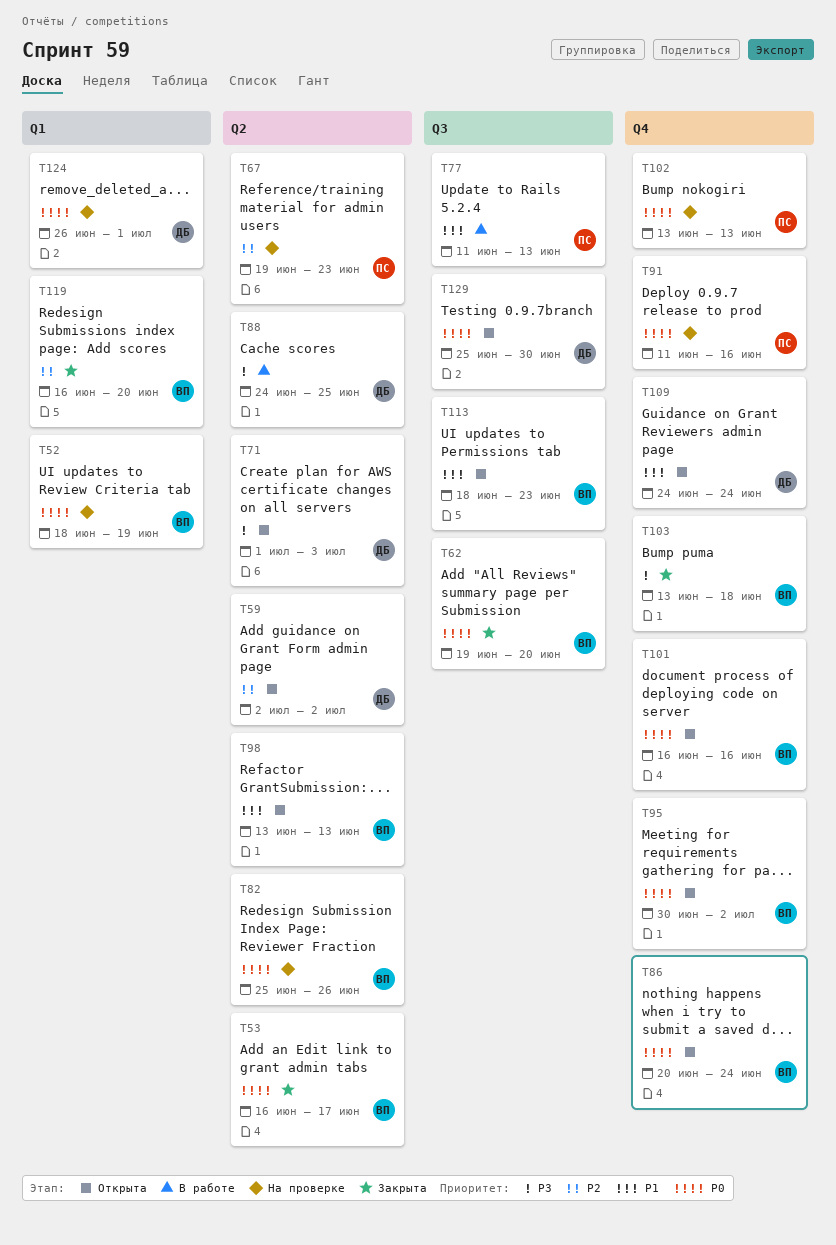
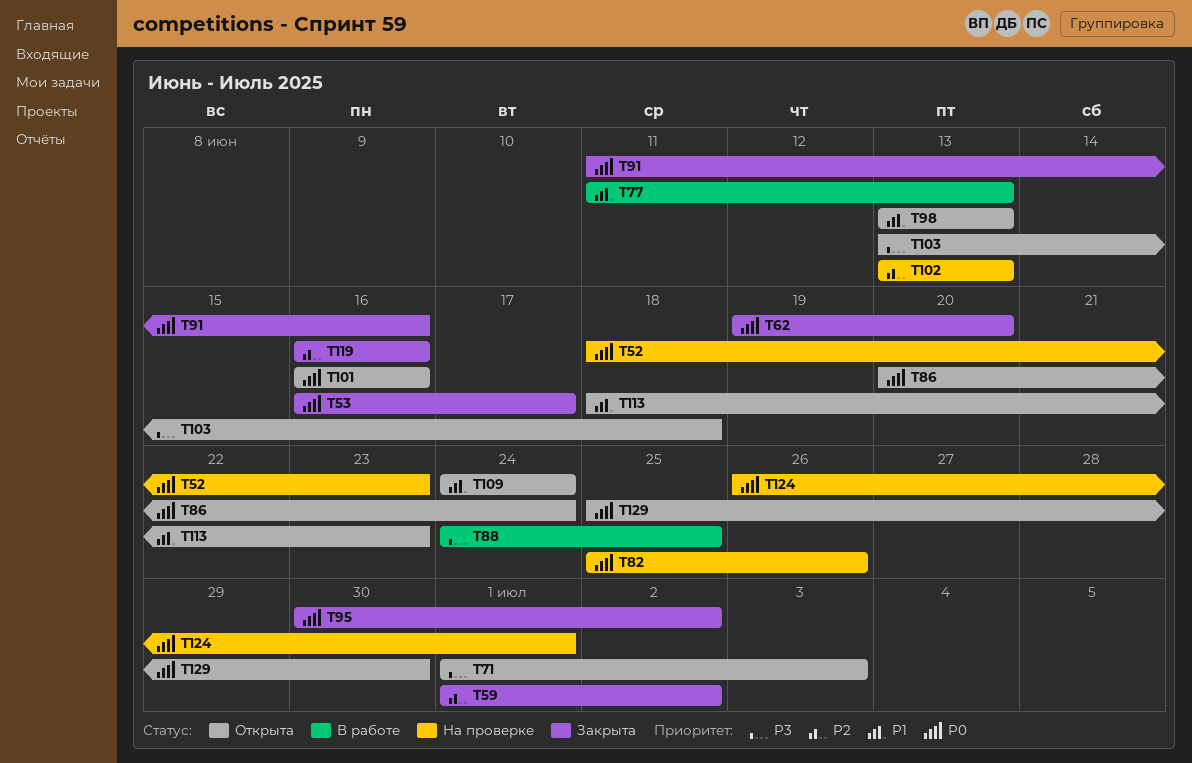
T52, due: Jun 19 -> Jun 23
T59, status: Открыта -> Закрыта
T59, start: Jul 2 -> Jul 1
T67: present -> none
T91, status: На проверке -> Закрыта
T95, status: Открыта -> Закрыта
T102, priority: P0 -> P2
T103, status: Закрыта -> Открыта
T119, due: Jun 20 -> Jun 16

